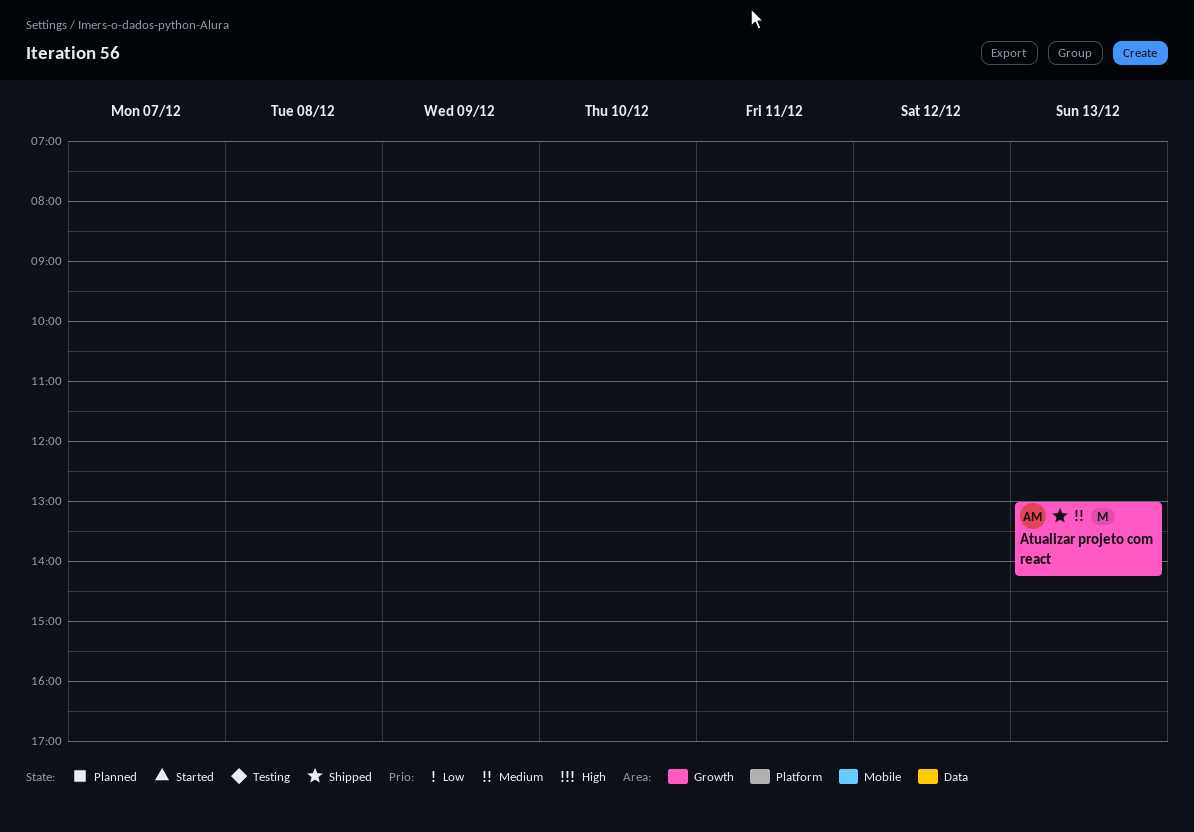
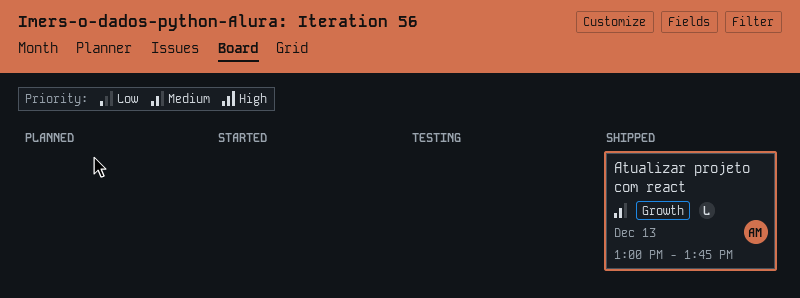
Atualizar projeto com react, estimate: M -> L
Atualizar projeto com react, ends: 14:15 -> 13:45

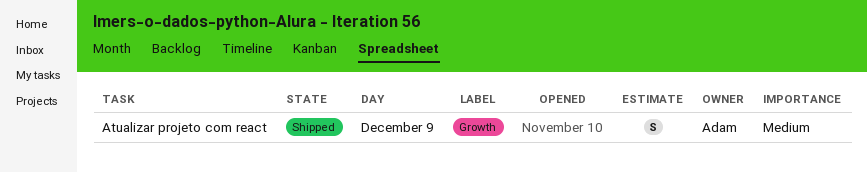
Atualizar projeto com react, estimate: L -> S
Atualizar projeto com react, day: Dec 13 -> Dec 9

